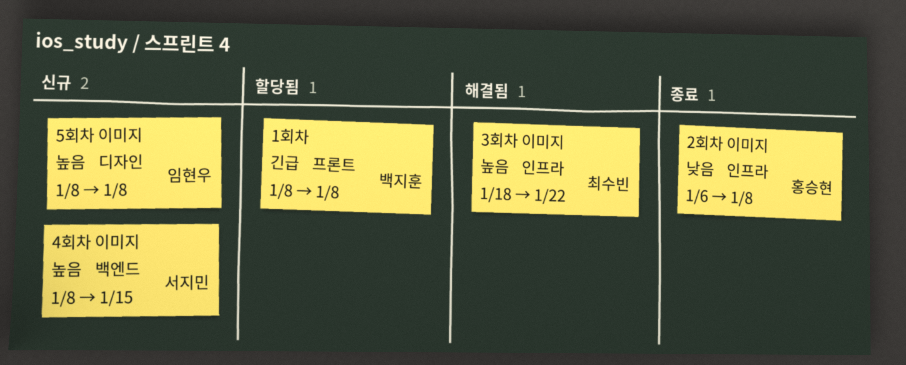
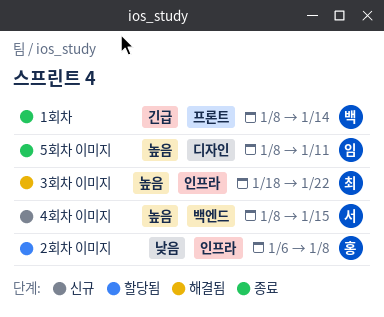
1회차, status: 할당됨 -> 종료
1회차, due: Jan 8 -> Jan 14
2회차 이미지, status: 종료 -> 할당됨
5회차 이미지, status: 신규 -> 종료
5회차 이미지, due: Jan 8 -> Jan 11

